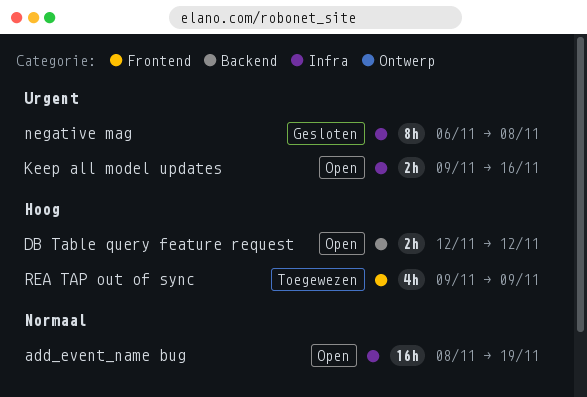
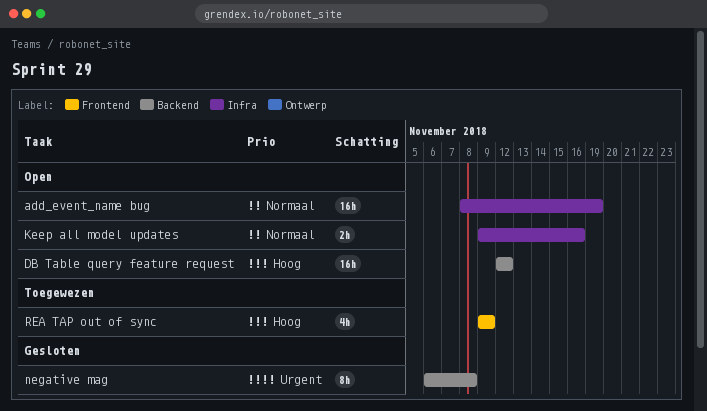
DB Table query feature request, estimate: 2h -> 16h
Keep all model updates, priority: Urgent -> Normaal
negative mag, label: Infra -> Backend

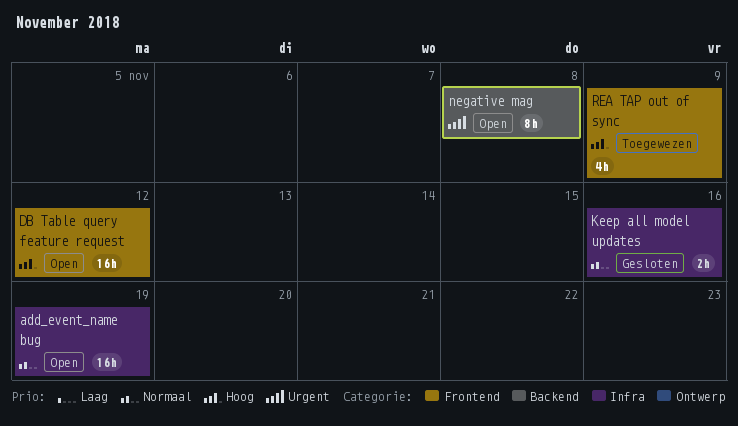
DB Table query feature request, label: Backend -> Frontend
Keep all model updates, status: Open -> Gesloten
negative mag, status: Gesloten -> Open

